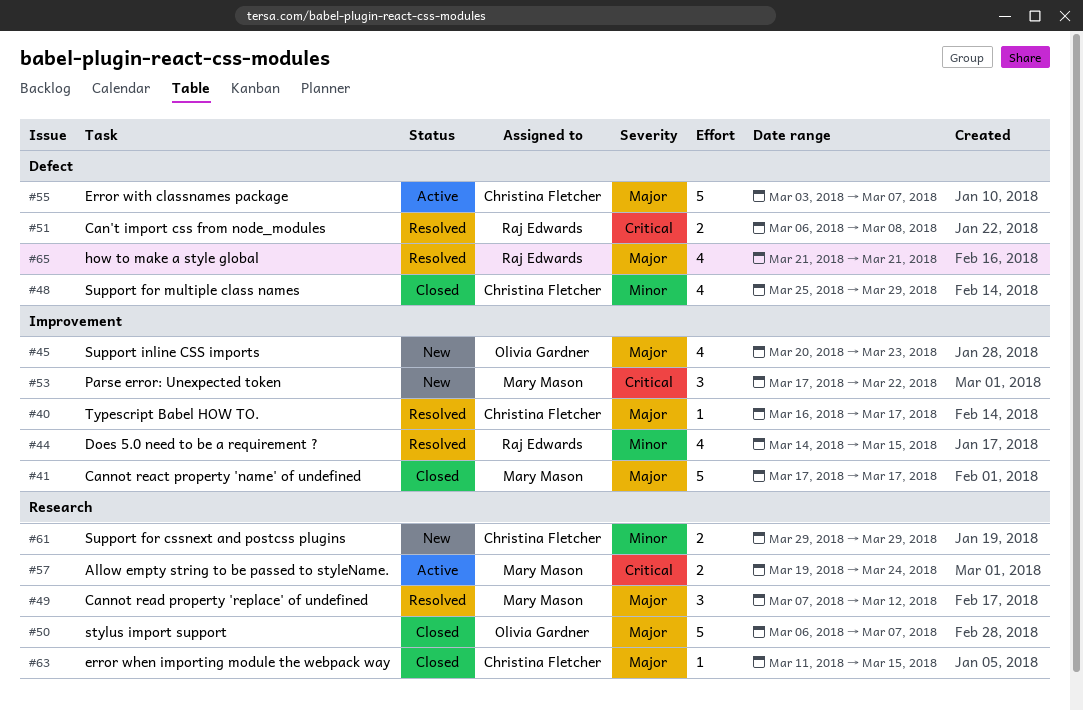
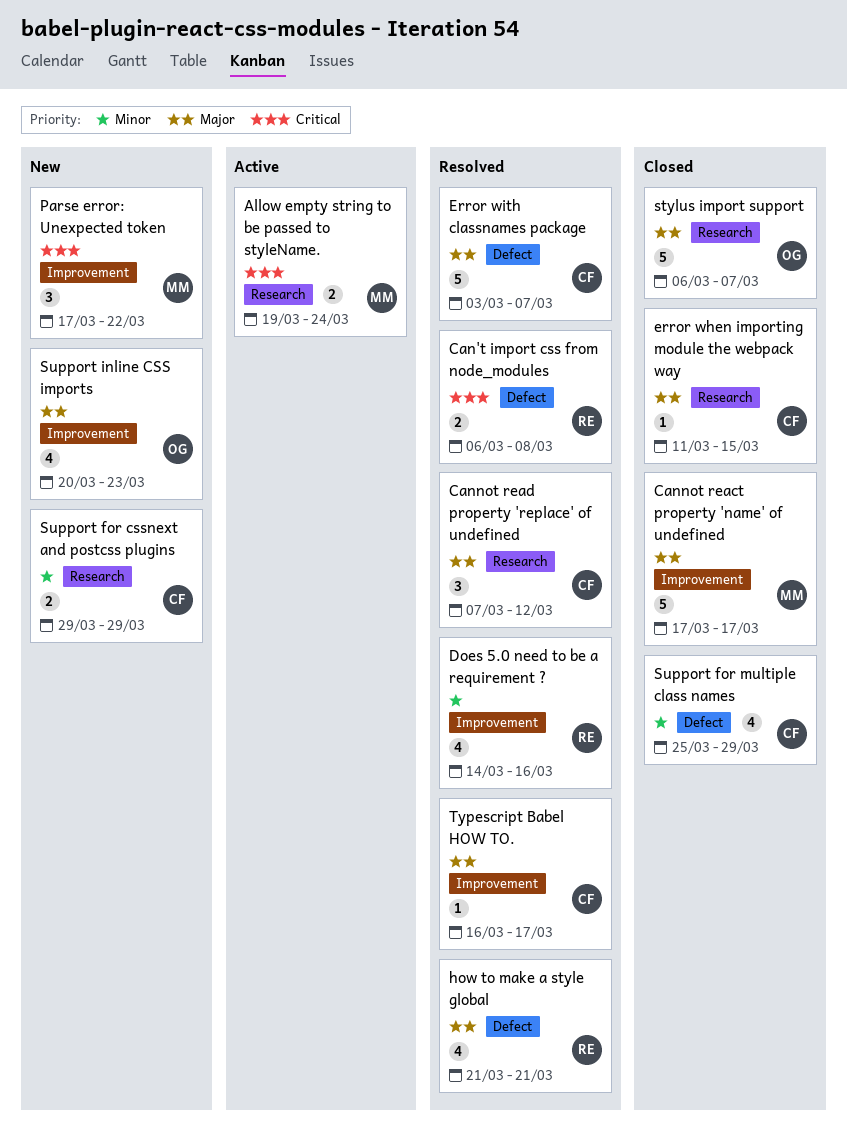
Cannot read property 'replace' of undefined, owner: Mary Mason -> Christina Fletcher
Does 5.0 need to be a requirement ?, due: Mar 15 -> Mar 16
Error with classnames package, status: Active -> Resolved

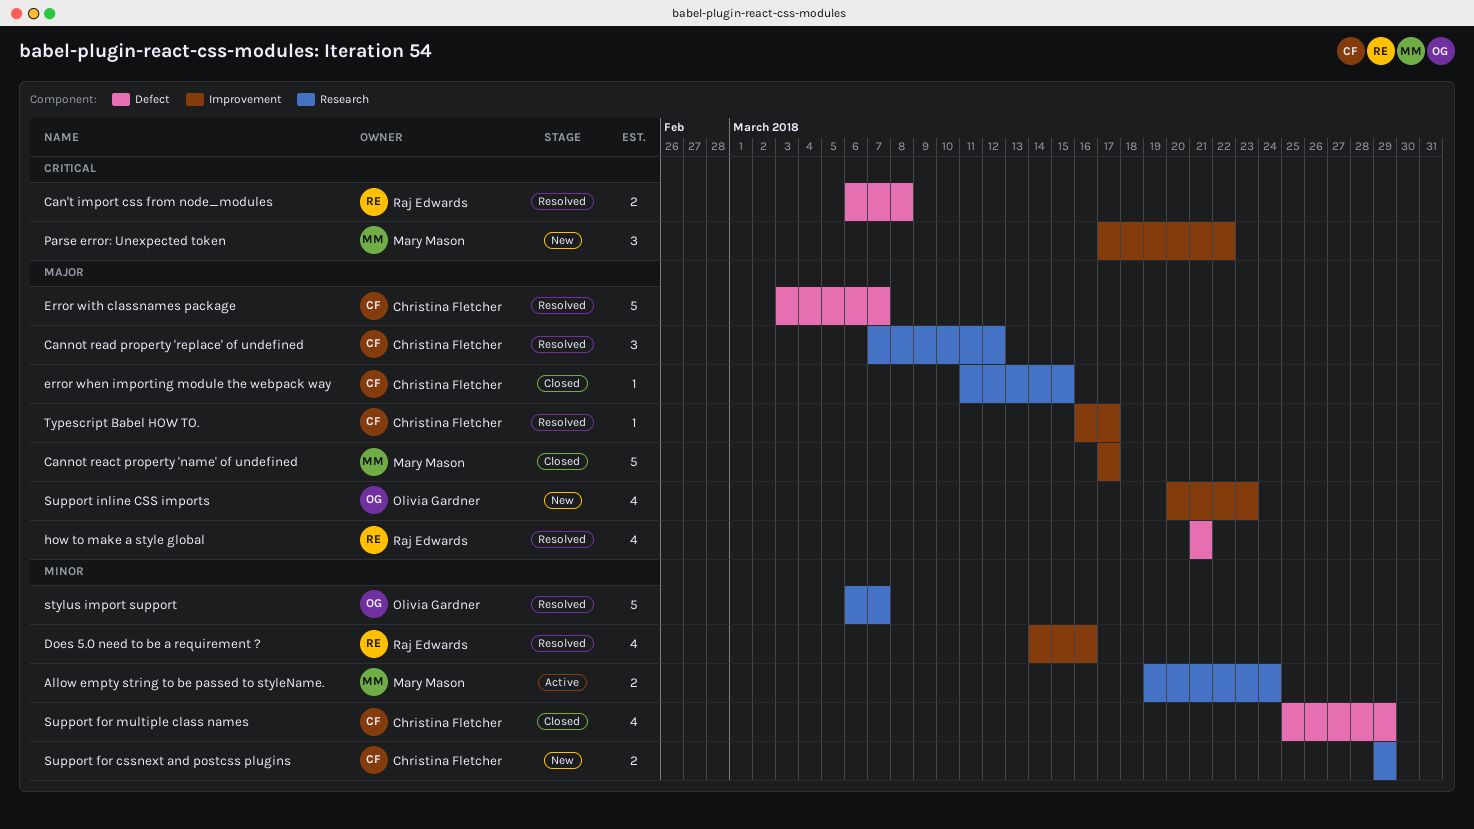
Allow empty string to be passed to styleName., priority: Critical -> Minor
stylus import support, status: Closed -> Resolved
stylus import support, priority: Major -> Minor

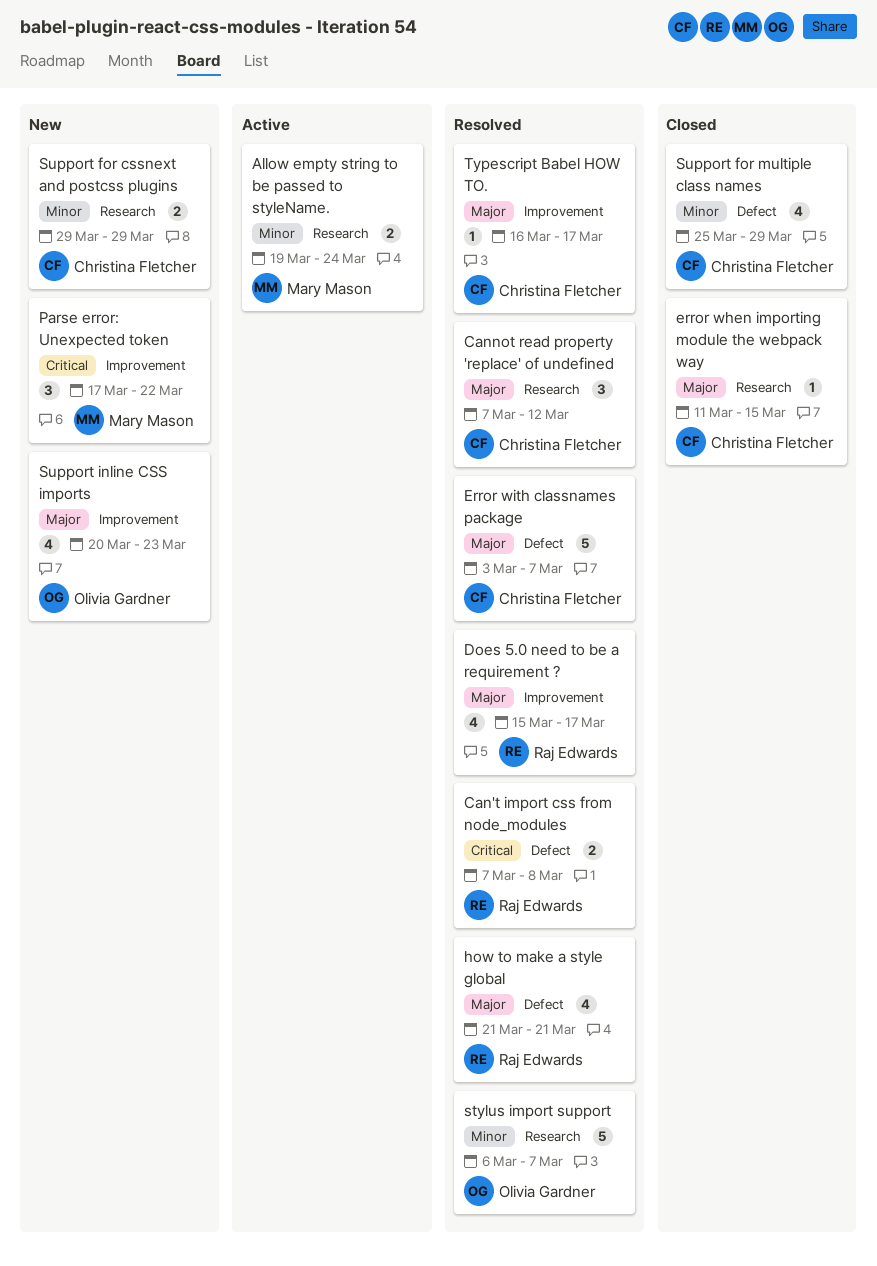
Can't import css from node_modules, start: Mar 6 -> Mar 7
Cannot react property 'name' of undefined: present -> none
Does 5.0 need to be a requirement ?, priority: Minor -> Major
Does 5.0 need to be a requirement ?, start: Mar 14 -> Mar 15
Does 5.0 need to be a requirement ?, due: Mar 16 -> Mar 17

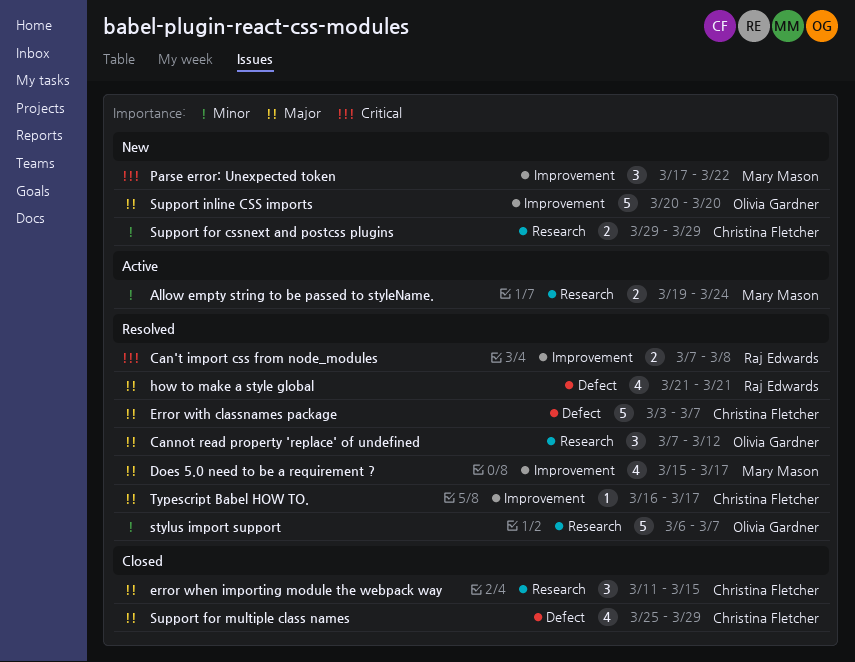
Can't import css from node_modules, label: Defect -> Improvement
Cannot read property 'replace' of undefined, owner: Christina Fletcher -> Olivia Gardner
Does 5.0 need to be a requirement ?, owner: Raj Edwards -> Mary Mason
error when importing module the webpack way, estimate: 1 -> 3
Support for multiple class names, priority: Minor -> Major
Support inline CSS imports, estimate: 4 -> 5
Support inline CSS imports, due: Mar 23 -> Mar 20

